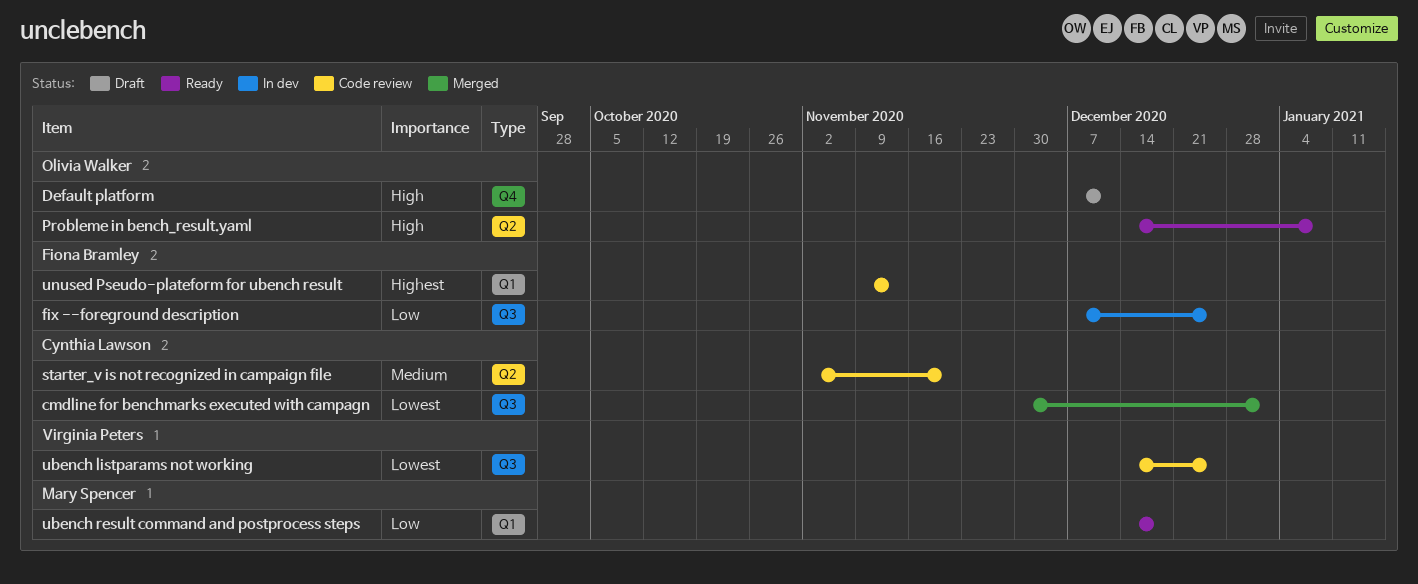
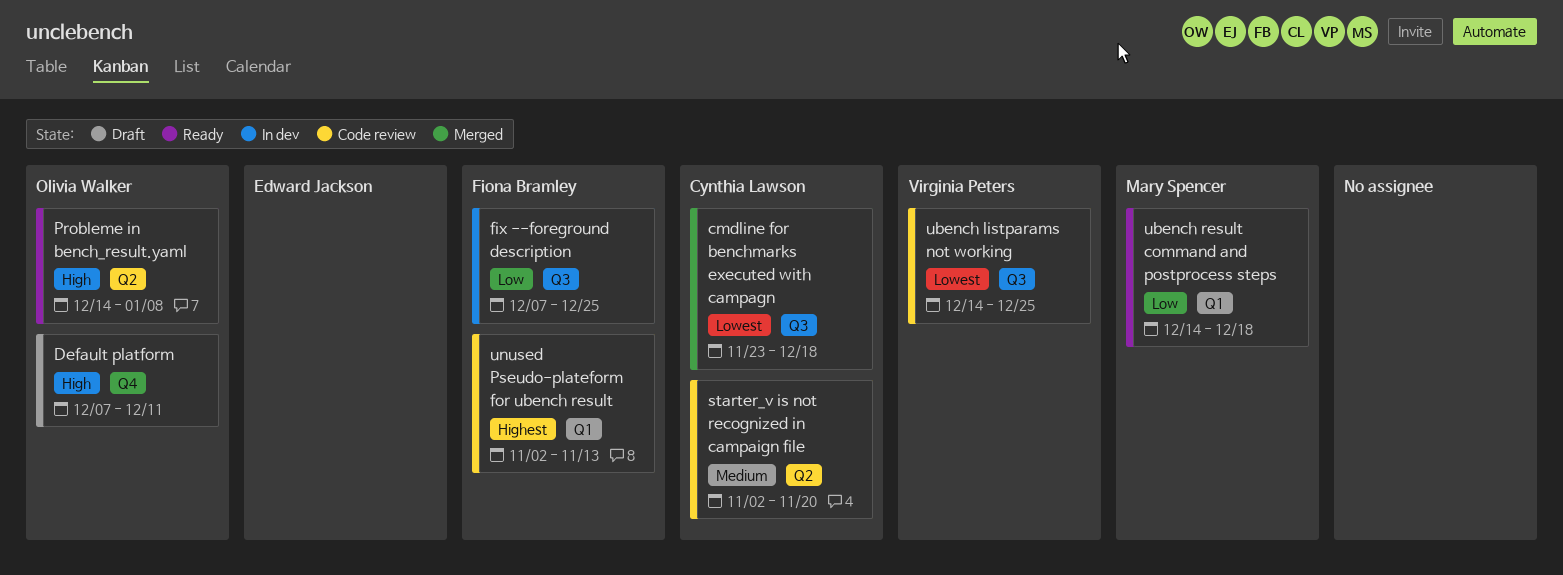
cmdline for benchmarks executed with campagn, start: Nov 30 -> Nov 23
cmdline for benchmarks executed with campagn, due: Jan 1 -> Dec 18
unused Pseudo-plateform for ubench result, start: Nov 9 -> Nov 2

